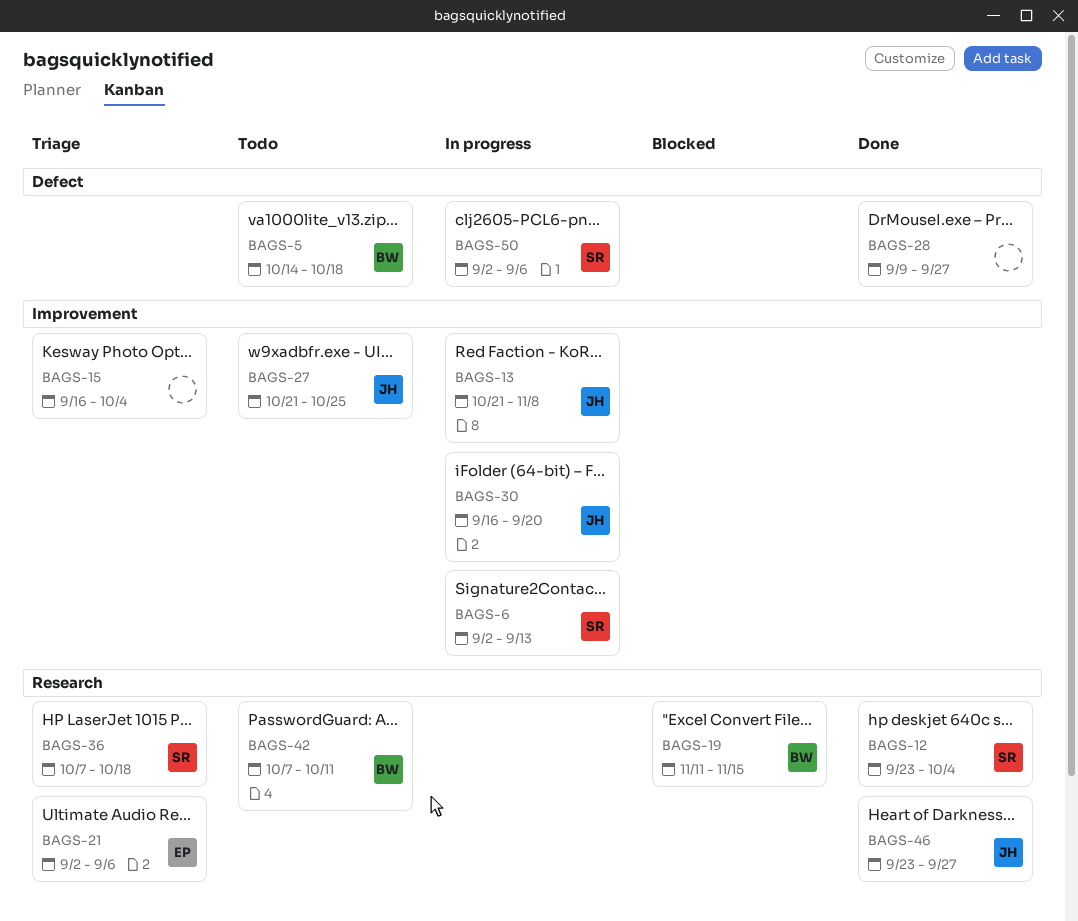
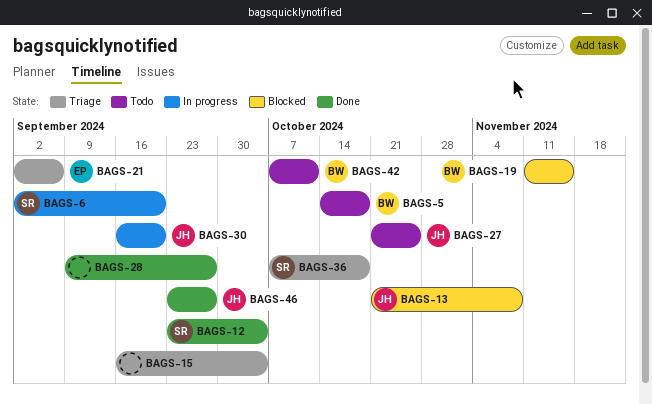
BAGS-6, due: Sep 13 -> Sep 20
BAGS-13, status: In progress -> Blocked
BAGS-50: present -> none

